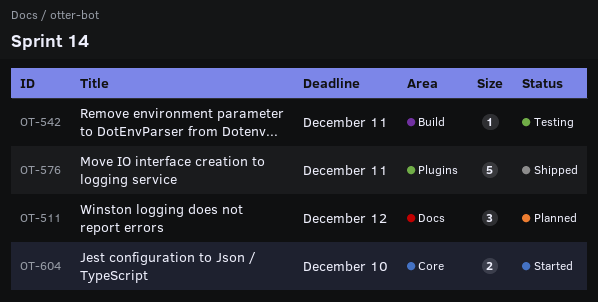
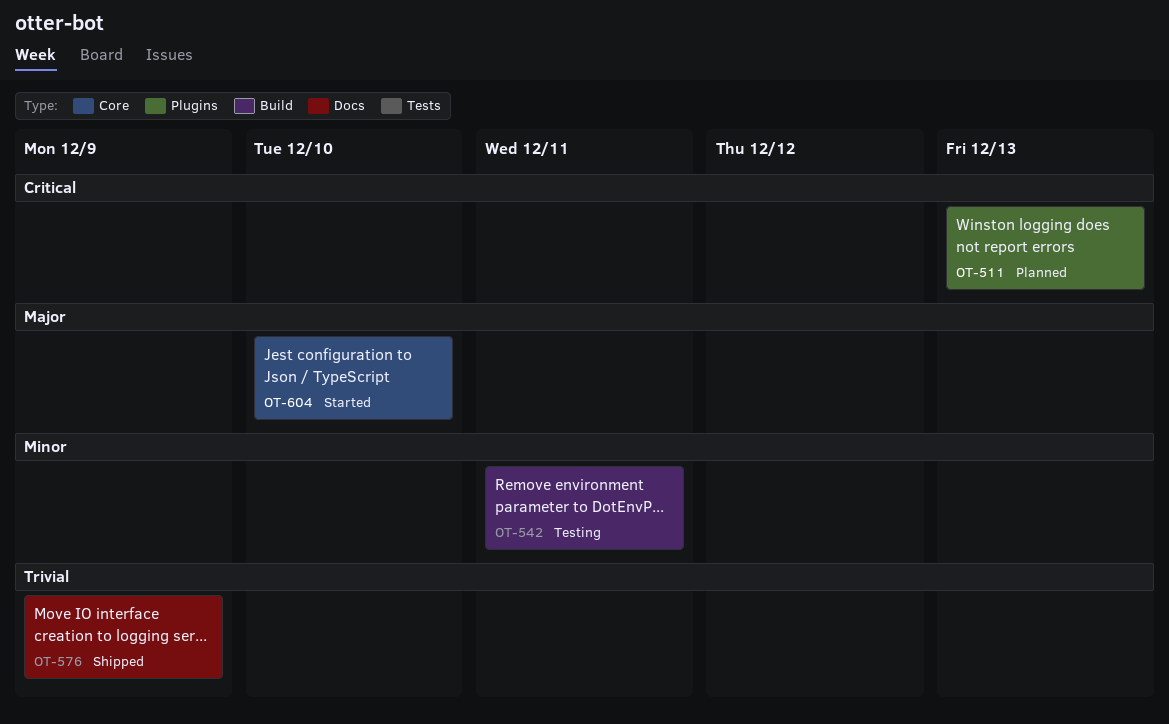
OT-511, label: Docs -> Plugins
OT-511, due: Dec 12 -> Dec 13
OT-576, label: Plugins -> Docs
OT-576, due: Dec 11 -> Dec 9

